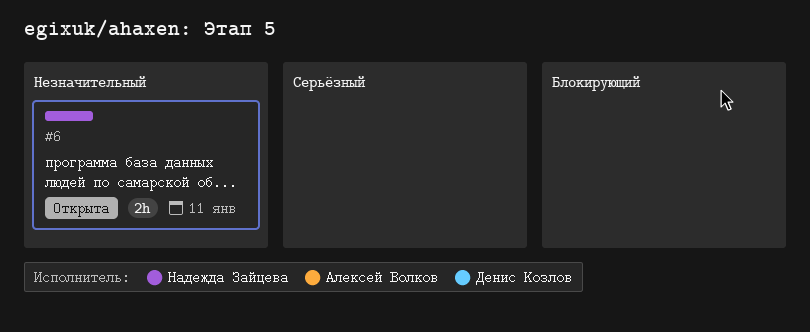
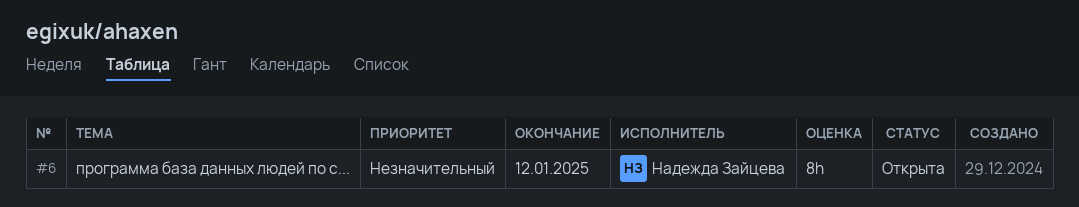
#6, estimate: 2h -> 8h
#6, due: Jan 11 -> Jan 12

